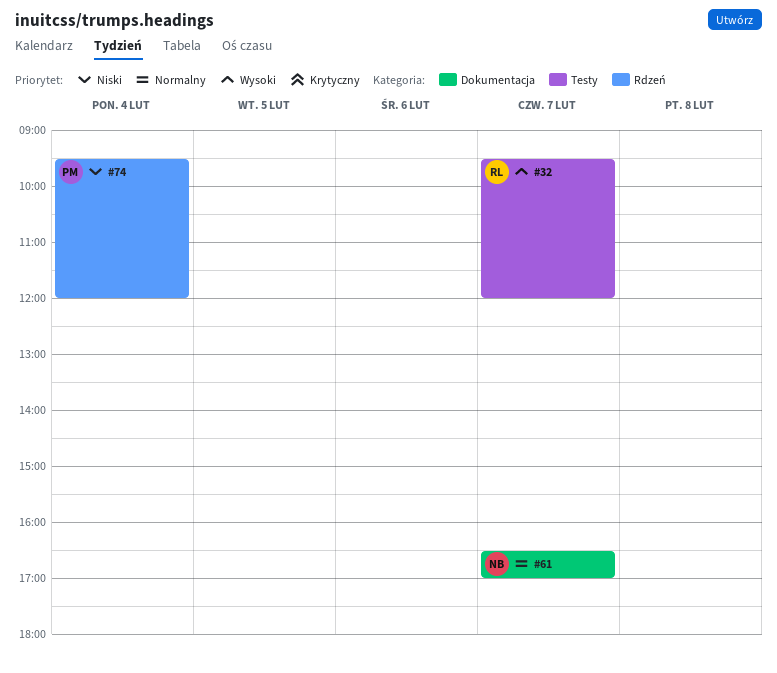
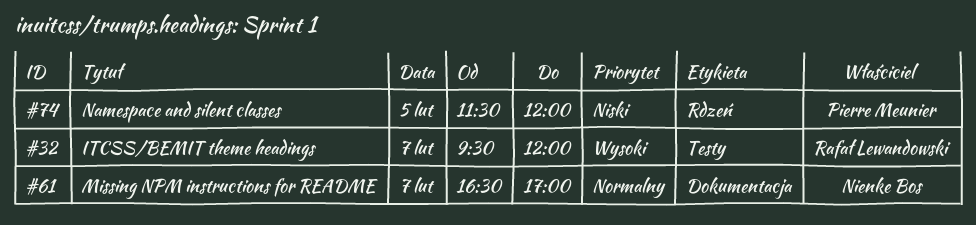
#74, day: Feb 4 -> Feb 5
#74, begins: 09:30 -> 11:30

